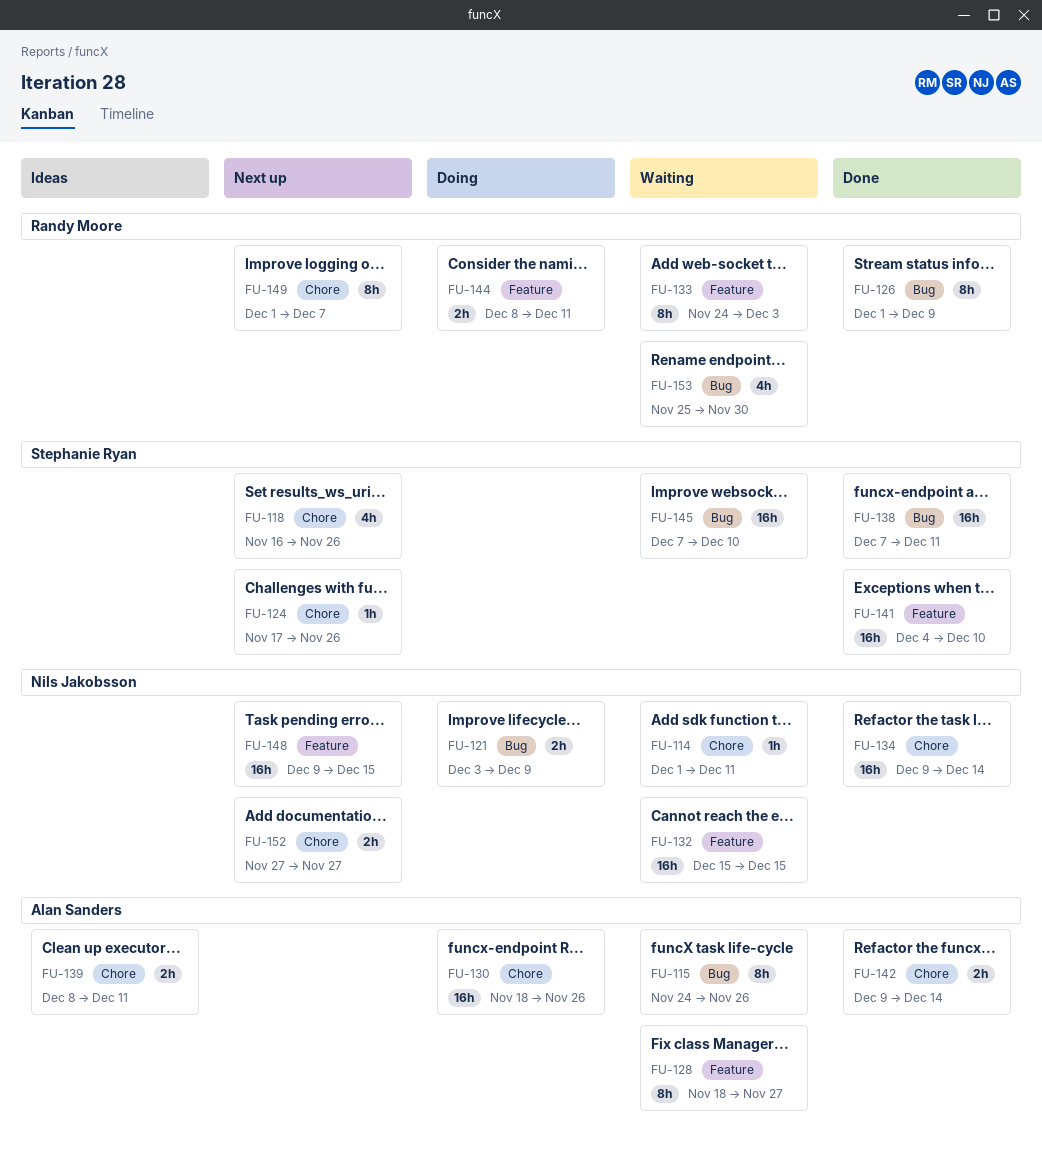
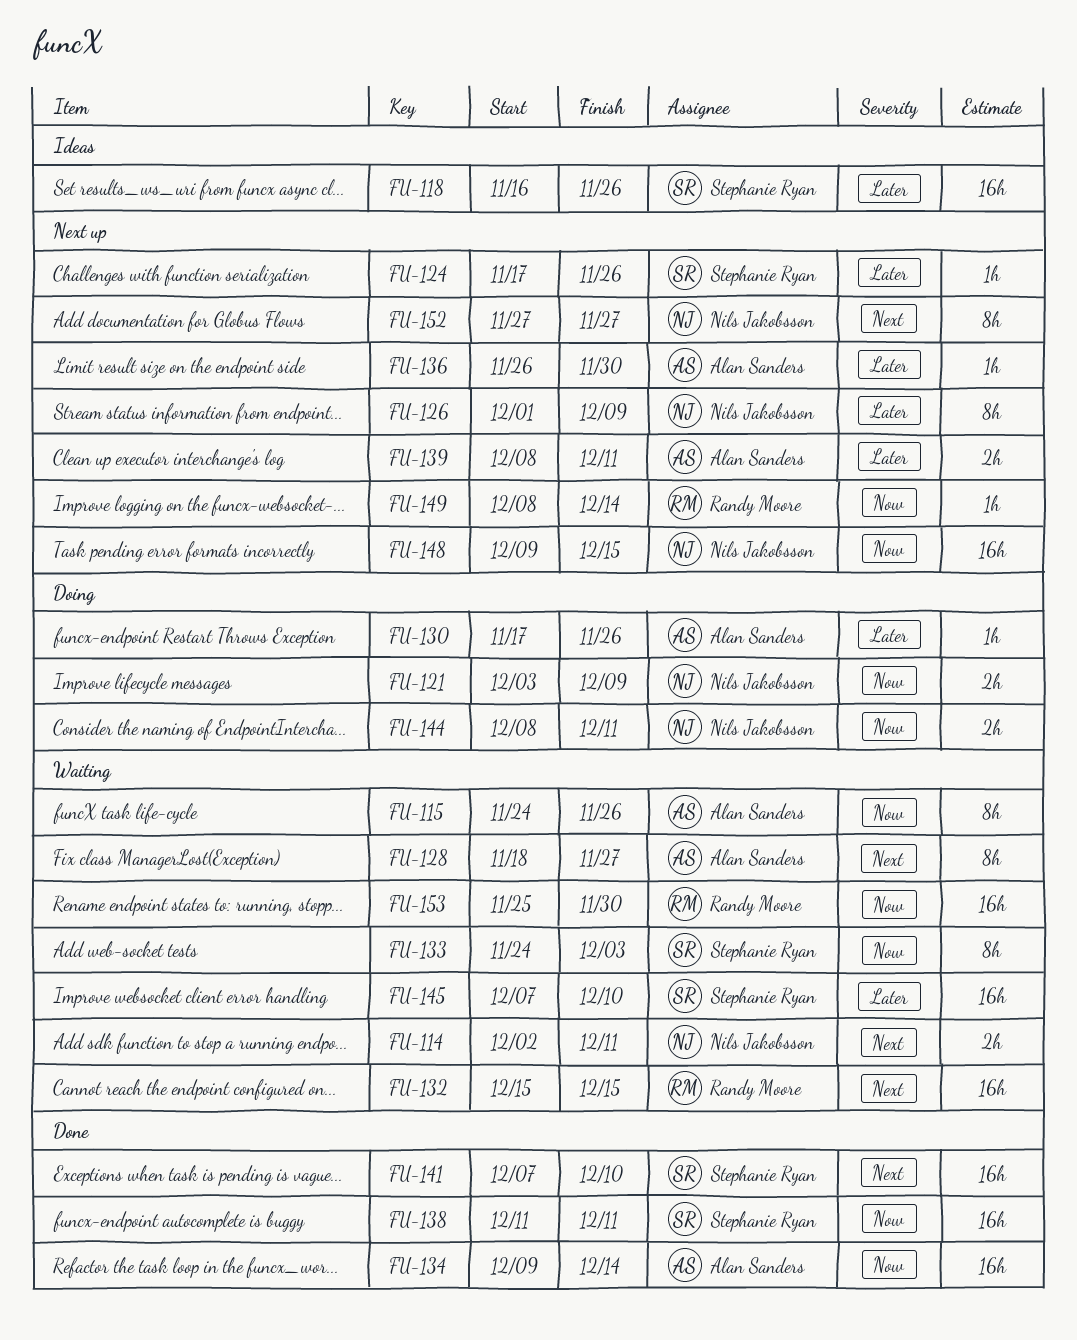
FU-114, estimate: 1h -> 2h
FU-114, start: Dec 1 -> Dec 2
FU-118, status: Next up -> Ideas
FU-118, estimate: 4h -> 16h
FU-126, status: Done -> Next up
FU-126, owner: Randy Moore -> Nils Jakobsson
FU-130, estimate: 16h -> 1h
FU-130, start: Nov 18 -> Nov 17
FU-132, owner: Nils Jakobsson -> Randy Moore
FU-133, owner: Randy Moore -> Stephanie Ryan
FU-134, owner: Nils Jakobsson -> Alan Sanders
FU-136: none -> present
FU-138, start: Dec 7 -> Dec 11
FU-139, status: Ideas -> Next up
FU-141, start: Dec 4 -> Dec 7
FU-142: present -> none
FU-144, owner: Randy Moore -> Nils Jakobsson
FU-149, estimate: 8h -> 1h
FU-149, start: Dec 1 -> Dec 8
FU-149, due: Dec 7 -> Dec 14
FU-152, estimate: 2h -> 8h
FU-153, estimate: 4h -> 16h

